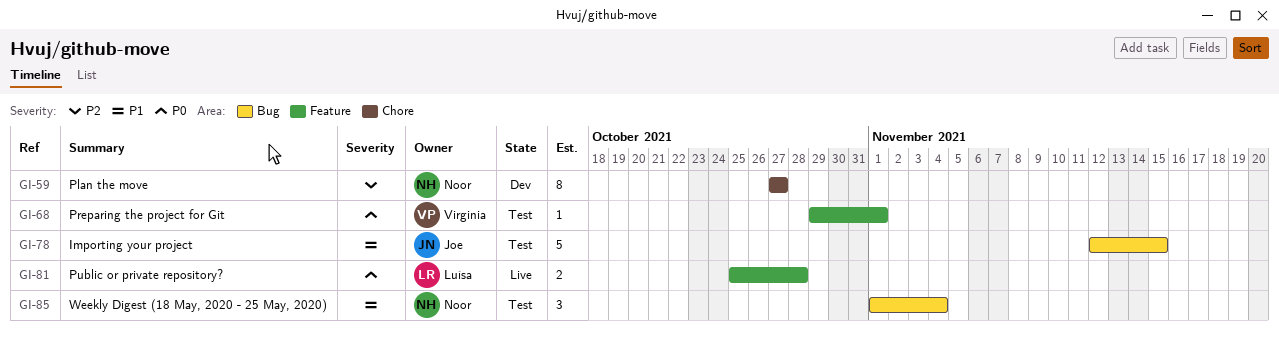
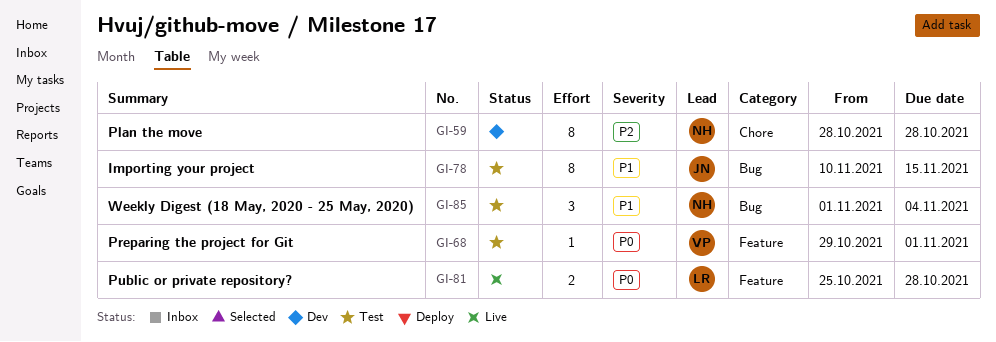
GI-59, start: Oct 27 -> Oct 28
GI-59, due: Oct 27 -> Oct 28
GI-78, estimate: 5 -> 8
GI-78, start: Nov 12 -> Nov 10

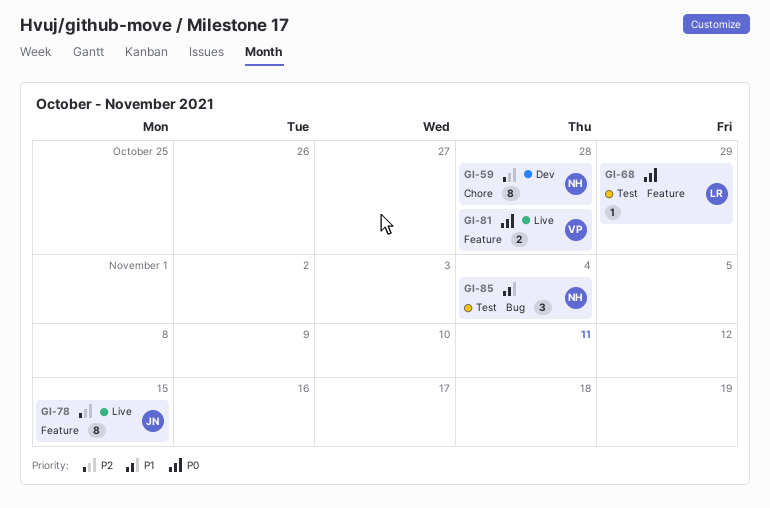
GI-68, owner: VP -> LR
GI-68, due: Nov 1 -> Oct 29
GI-78, status: Test -> Live
GI-78, priority: P1 -> P2
GI-78, label: Bug -> Feature
GI-81, owner: LR -> VP

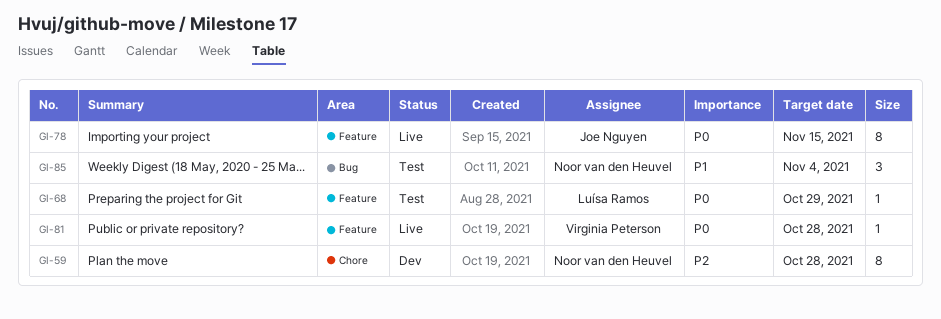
GI-78, priority: P2 -> P0
GI-81, estimate: 2 -> 1

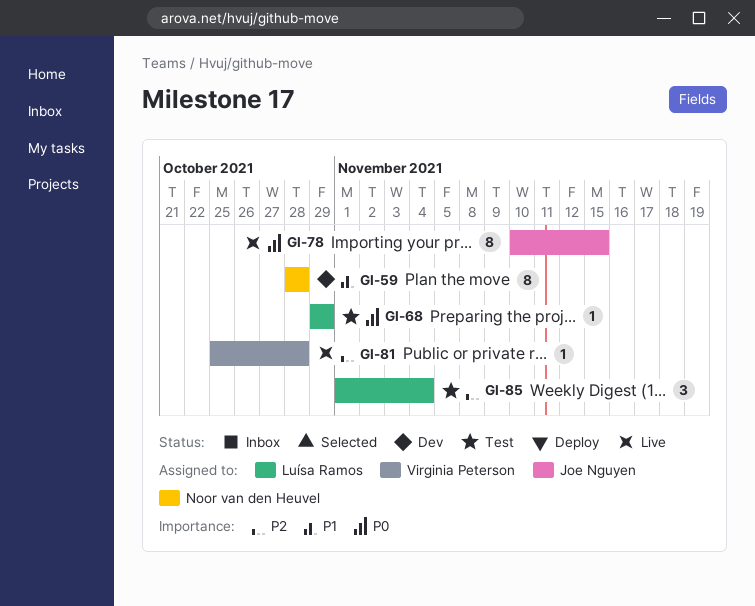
GI-59, priority: P2 -> P1
GI-81, priority: P0 -> P2
GI-85, owner: Noor van den Heuvel -> Luísa Ramos
GI-85, priority: P1 -> P2

